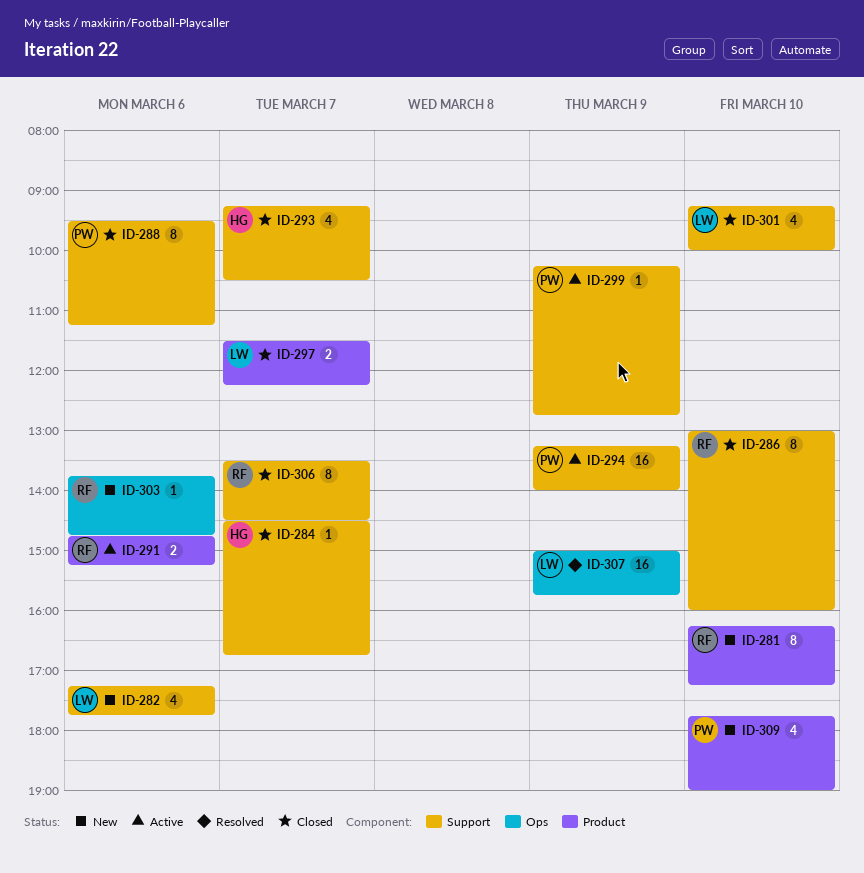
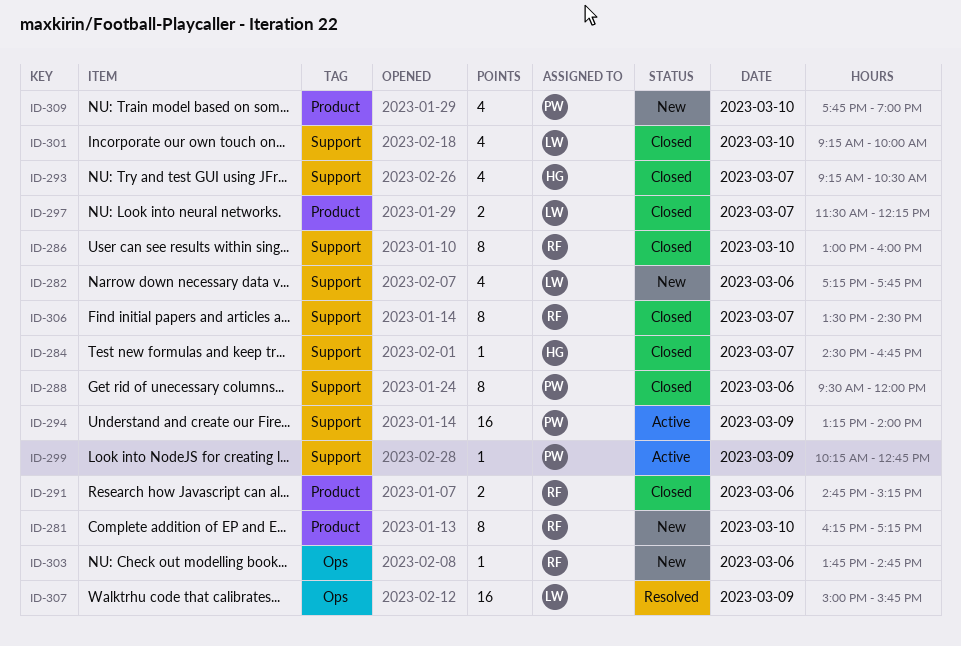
ID-288, ends: 11:15 -> 12:00
ID-291, status: Active -> Closed

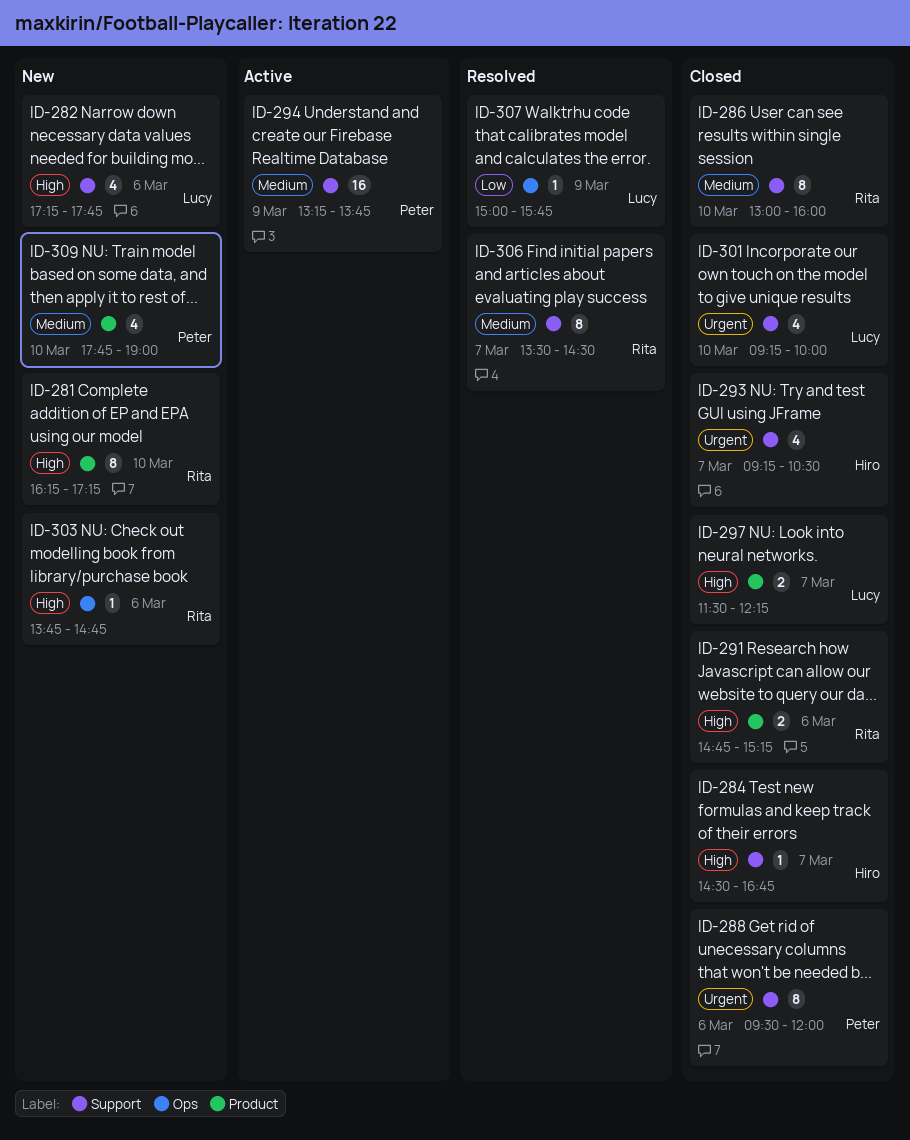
ID-294, ends: 14:00 -> 13:45
ID-299: present -> none
ID-306, status: Closed -> Resolved
ID-307, estimate: 16 -> 1

